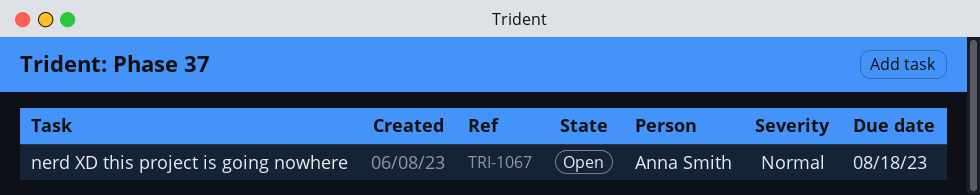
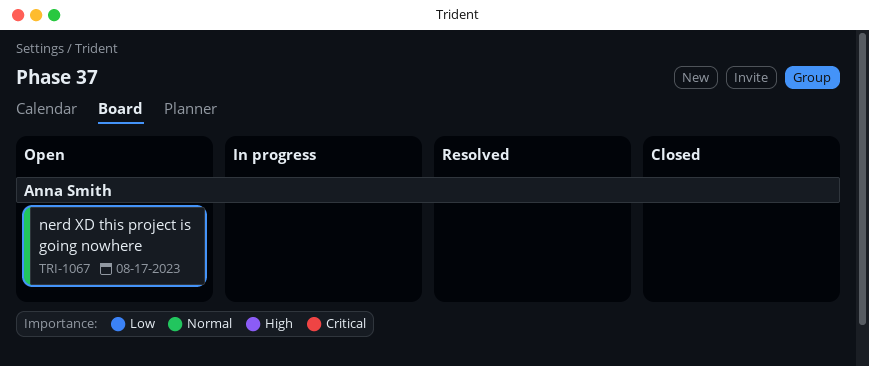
TRI-1067, due: Aug 18 -> Aug 17

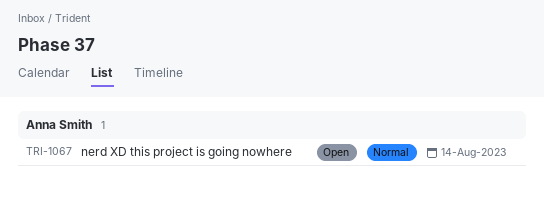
TRI-1067, due: Aug 17 -> Aug 14

